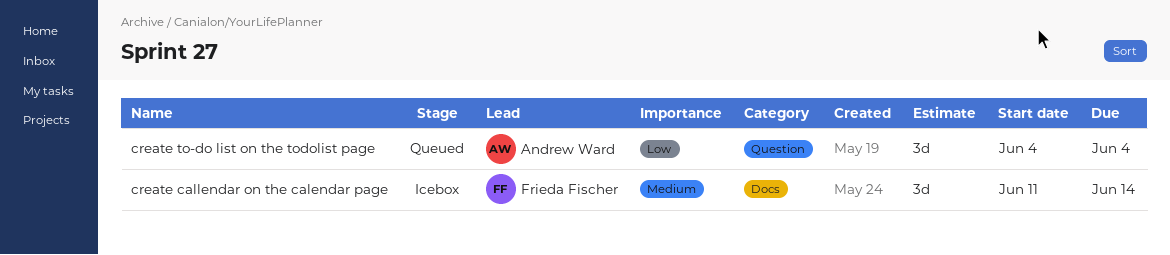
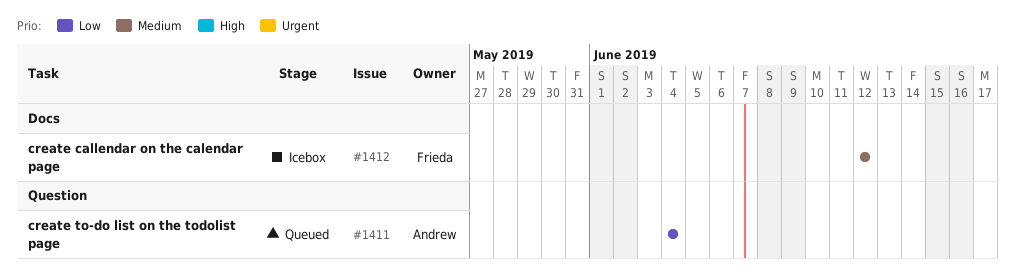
create callendar on the calendar page, start: Jun 11 -> Jun 12
create callendar on the calendar page, due: Jun 14 -> Jun 12

